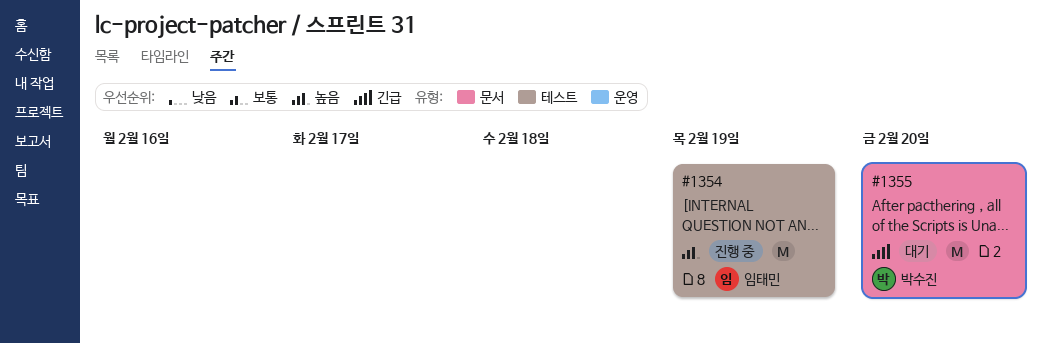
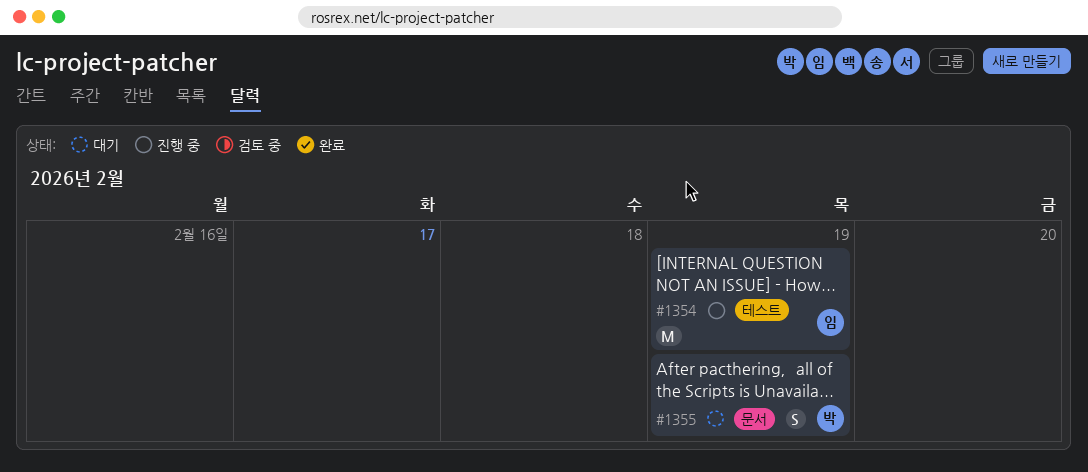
#1355, estimate: M -> S
#1355, due: Feb 20 -> Feb 19

